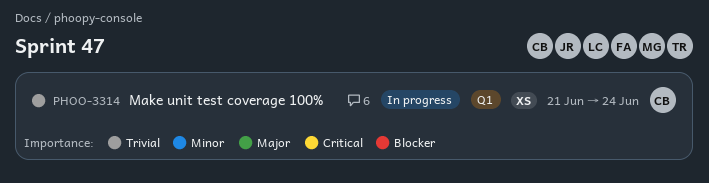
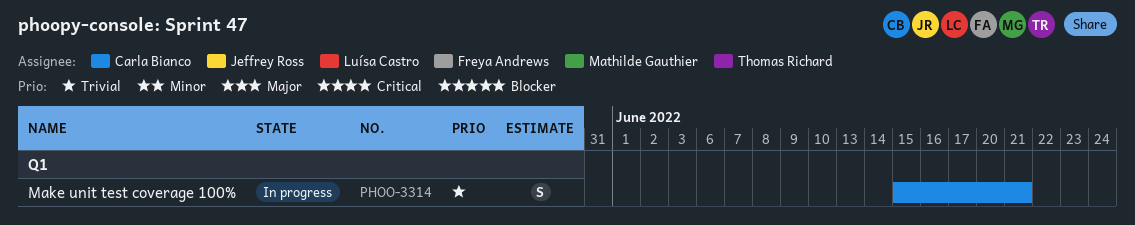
PHOO-3314, estimate: XS -> S
PHOO-3314, start: Jun 21 -> Jun 15
PHOO-3314, due: Jun 24 -> Jun 21

